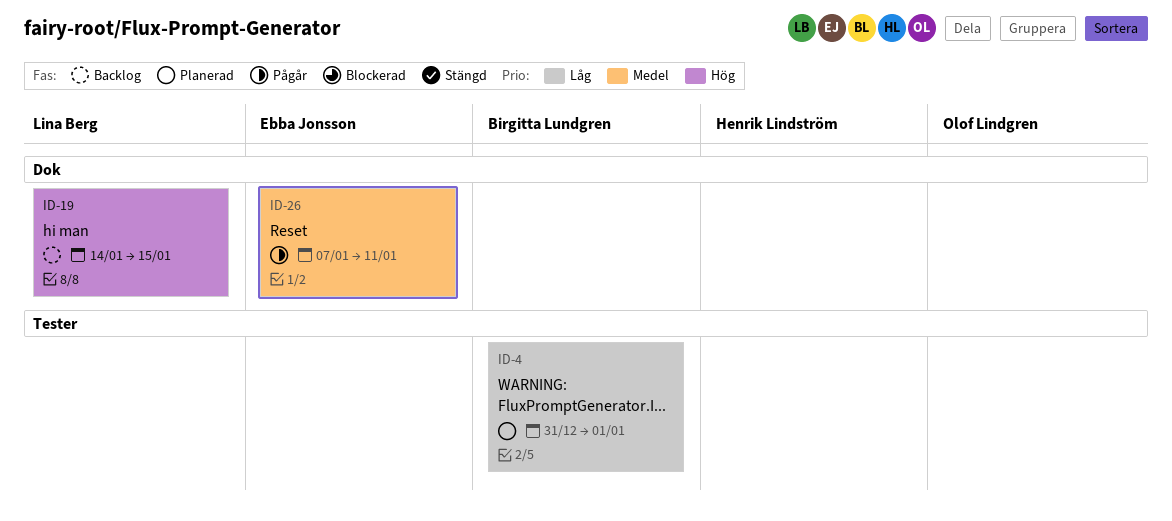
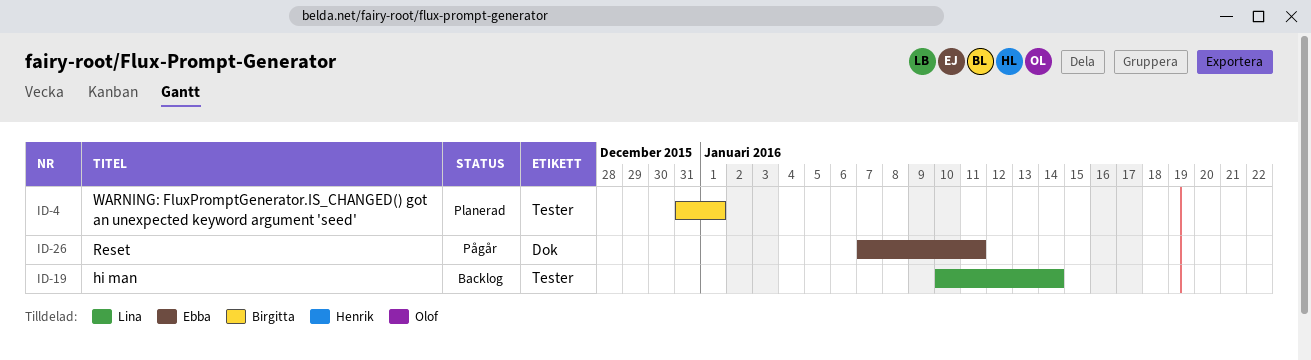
ID-19, label: Dok -> Tester
ID-19, start: Jan 14 -> Jan 10
ID-19, due: Jan 15 -> Jan 14

